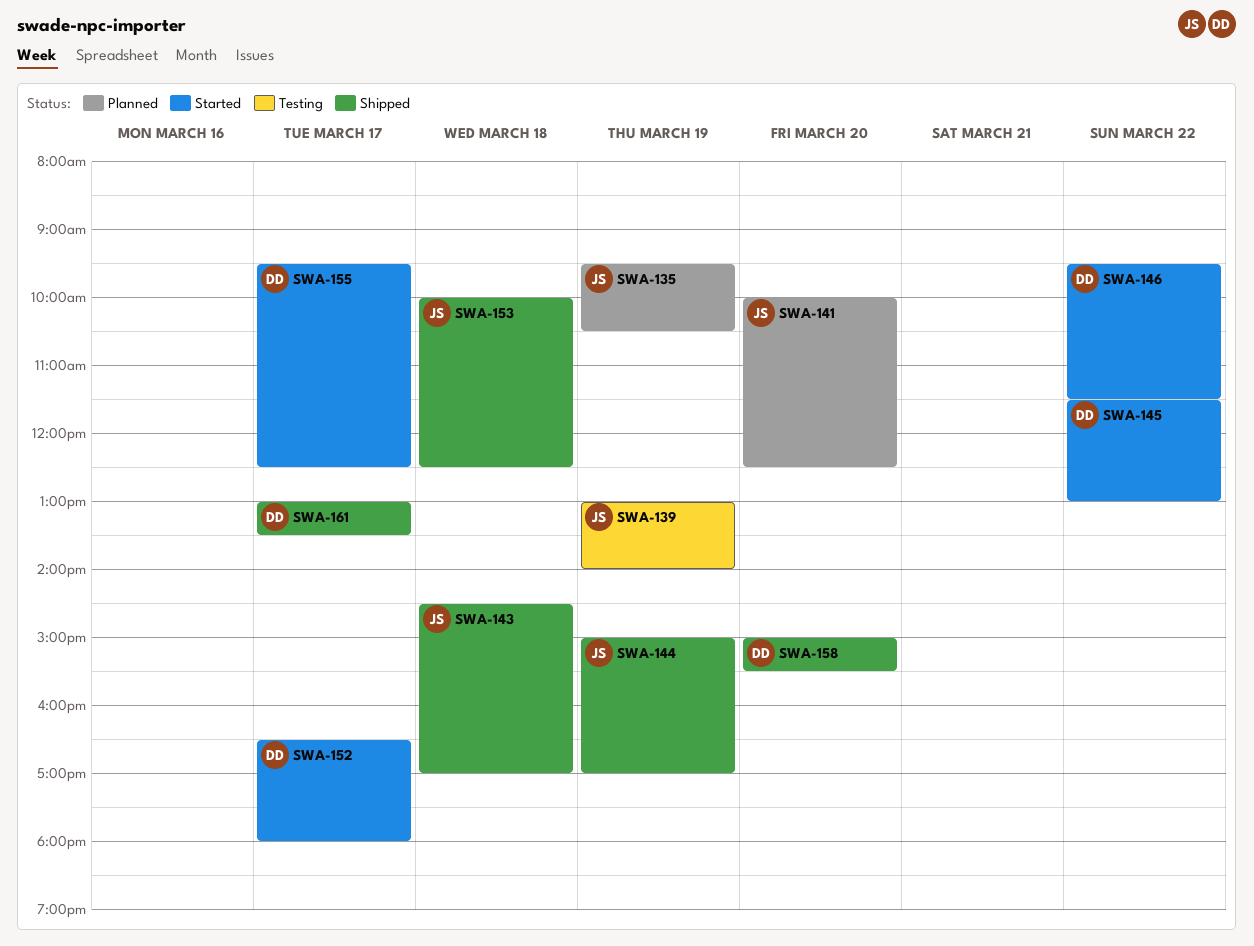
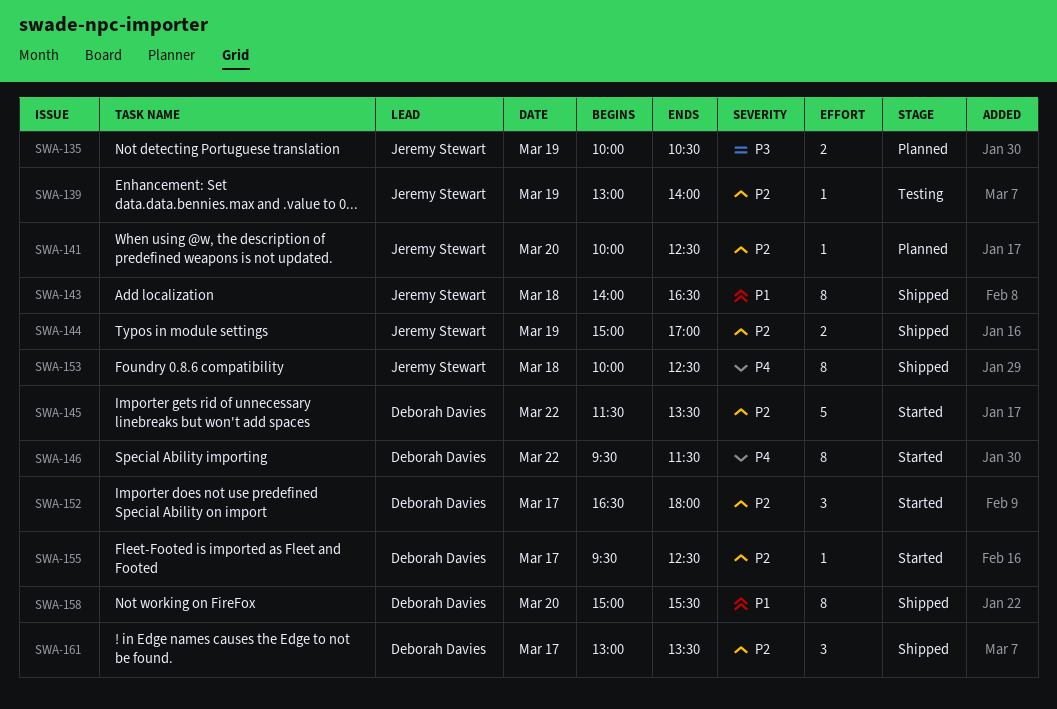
SWA-135, begins: 09:30 -> 10:00
SWA-143, begins: 14:30 -> 14:00
SWA-143, ends: 17:00 -> 16:30
SWA-145, ends: 13:00 -> 13:30

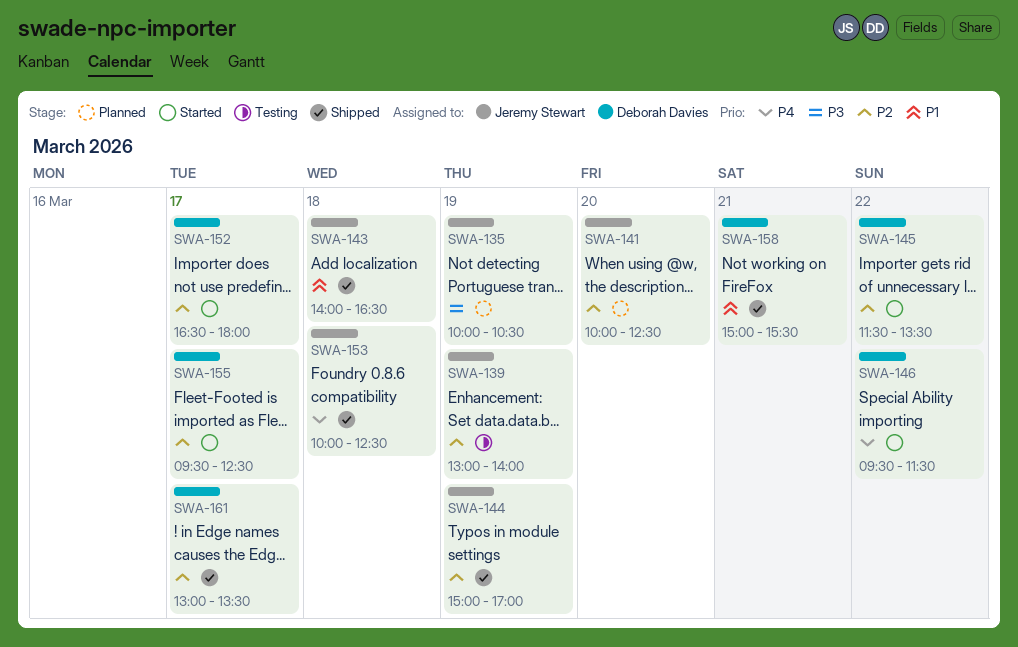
SWA-158, day: Mar 20 -> Mar 21

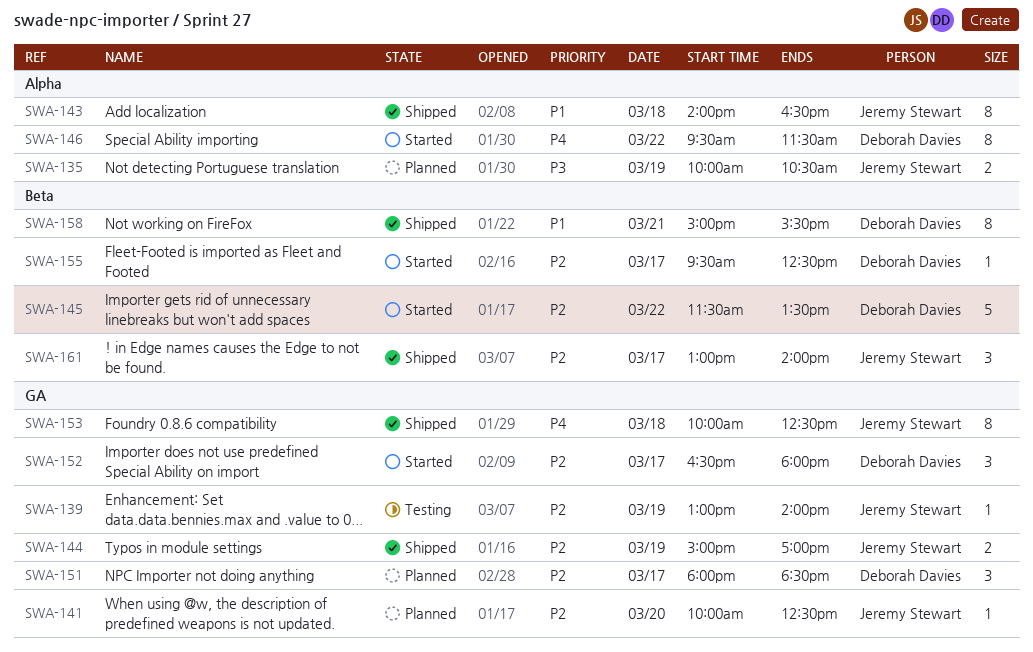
SWA-151: none -> present
SWA-161, owner: Deborah Davies -> Jeremy Stewart
SWA-161, ends: 13:30 -> 14:00

